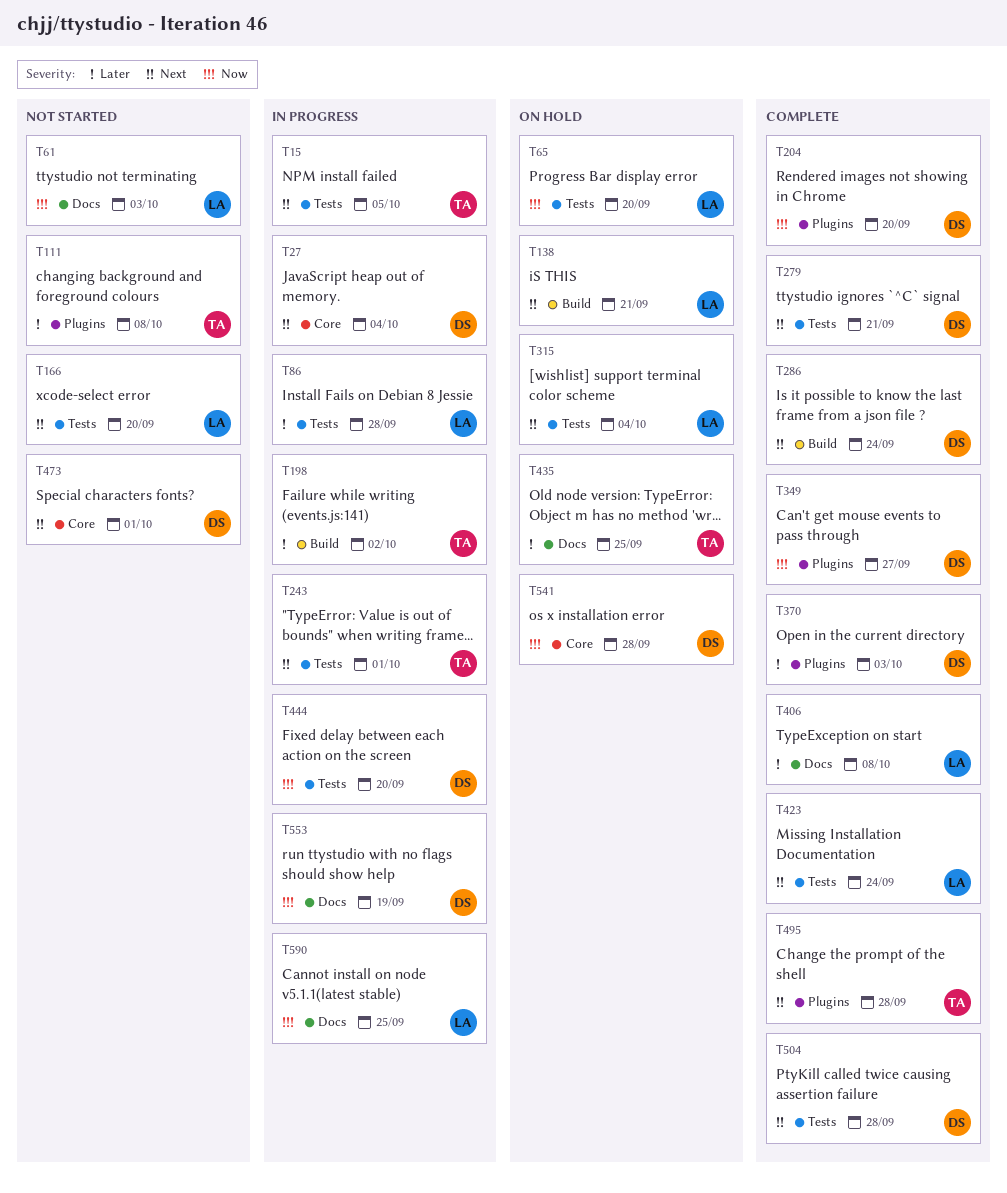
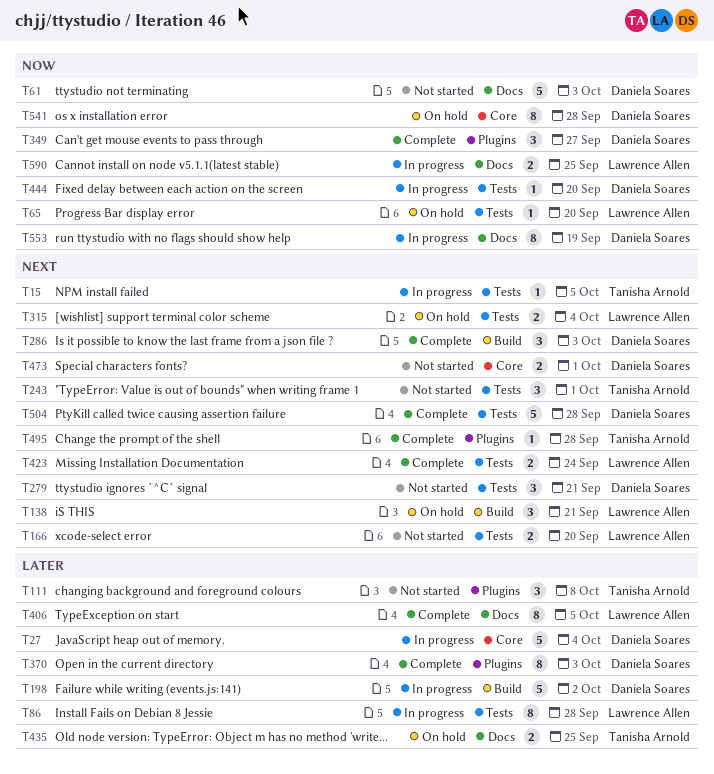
T27, priority: Next -> Later
T61, owner: Lawrence Allen -> Daniela Soares
T198, owner: Tanisha Arnold -> Daniela Soares
T204: present -> none
T243, status: In progress -> Not started
T279, status: Complete -> Not started
T286, due: Sep 24 -> Oct 3
T406, due: Oct 8 -> Oct 5

